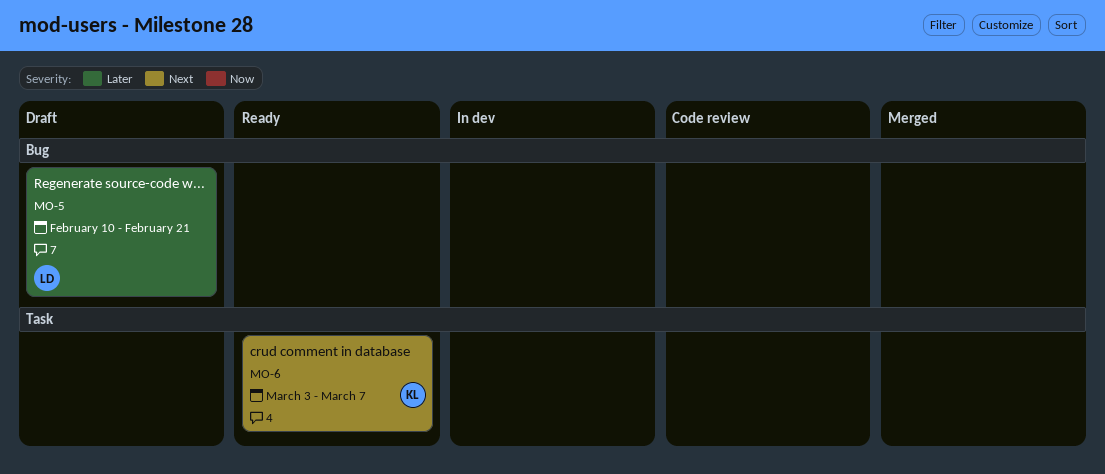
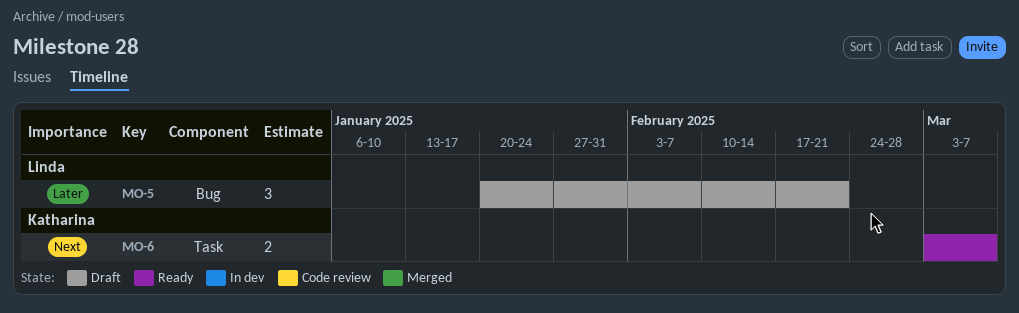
MO-5, start: Feb 10 -> Jan 20

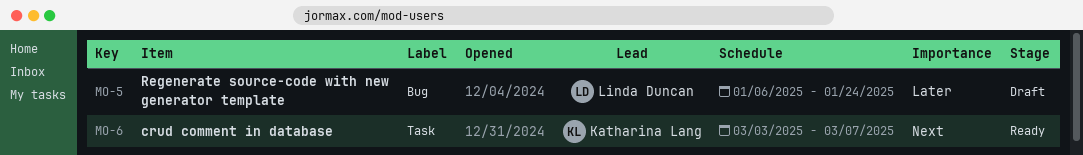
MO-5, start: Jan 20 -> Jan 6
MO-5, due: Feb 21 -> Jan 24

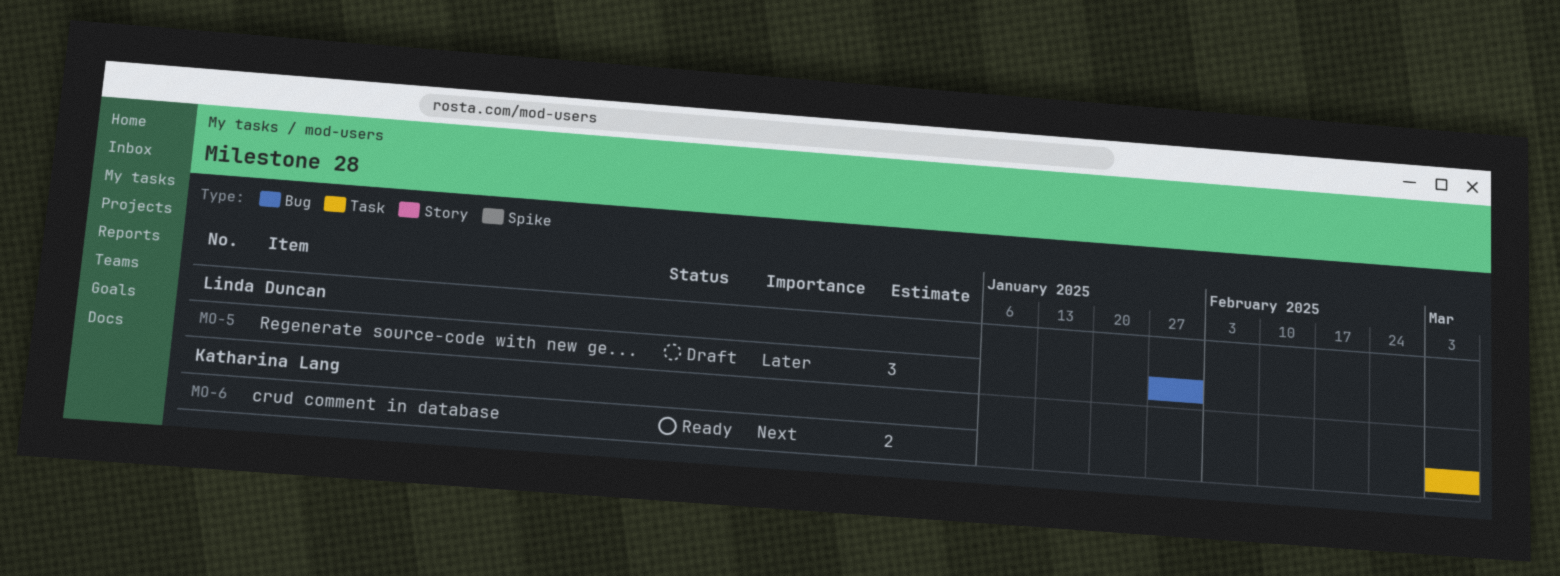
MO-5, start: Jan 6 -> Jan 27
MO-5, due: Jan 24 -> Jan 31

